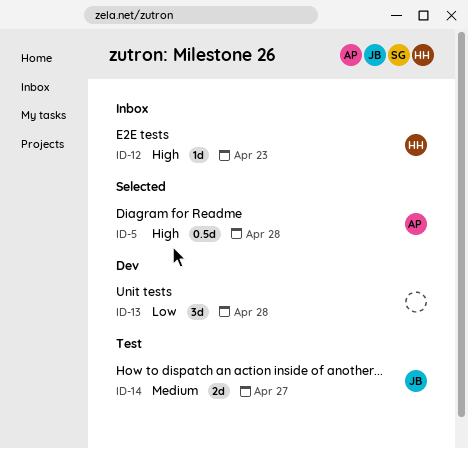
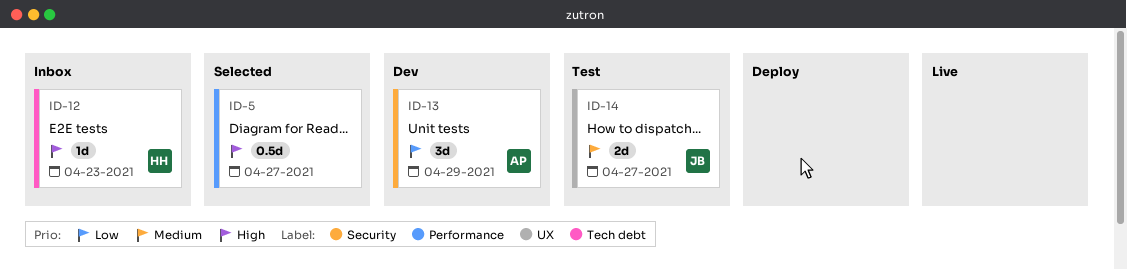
ID-5, owner: AP -> none
ID-5, due: Apr 28 -> Apr 27
ID-13, owner: none -> AP
ID-13, due: Apr 28 -> Apr 29

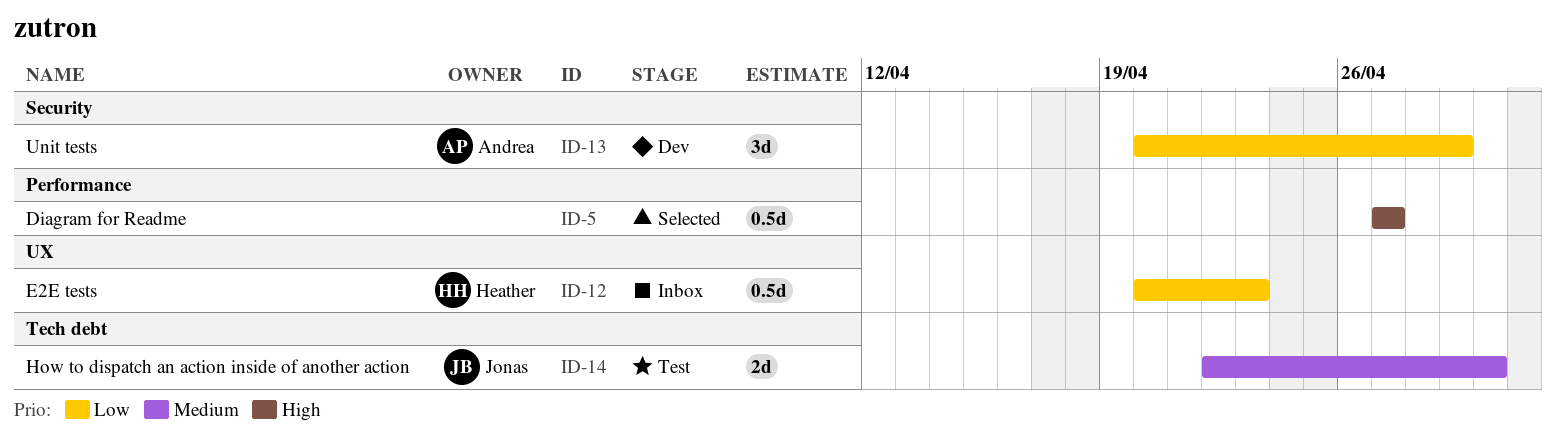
ID-12, priority: High -> Low
ID-12, label: Tech debt -> UX
ID-12, estimate: 1d -> 0.5d
ID-14, label: UX -> Tech debt
ID-14, due: Apr 27 -> Apr 30

